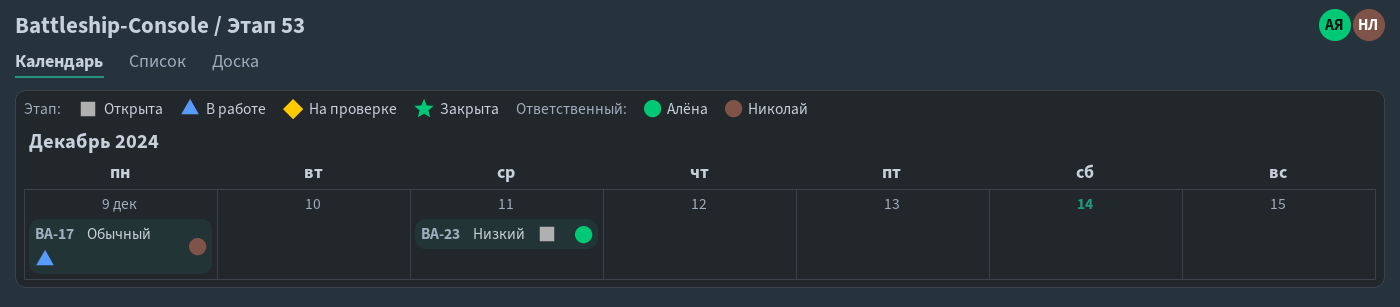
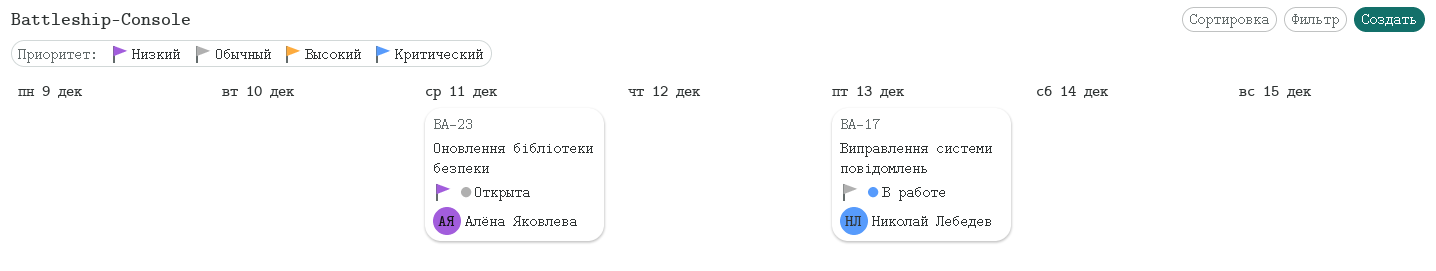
BA-17, due: Dec 9 -> Dec 13

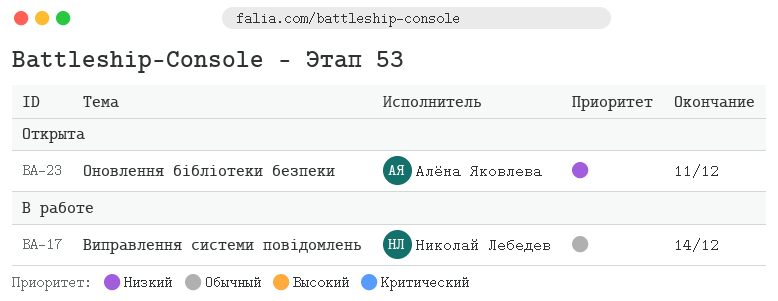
BA-17, due: Dec 13 -> Dec 14

